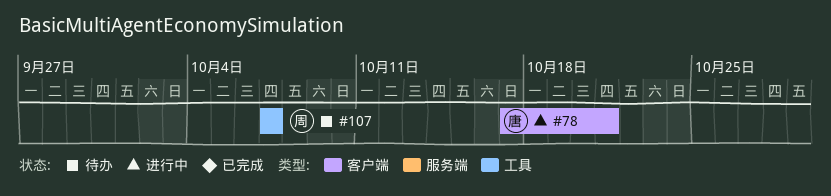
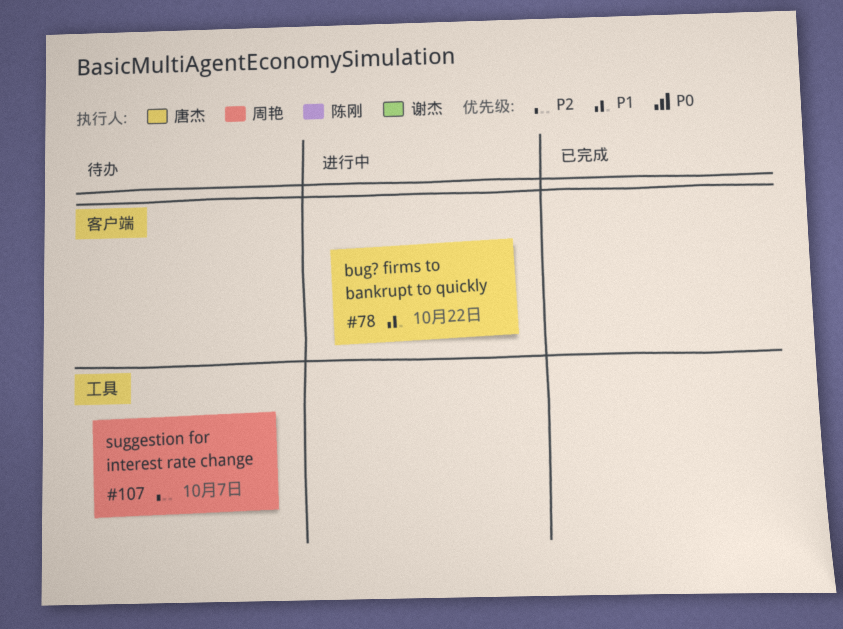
#78, due: Oct 21 -> Oct 22

